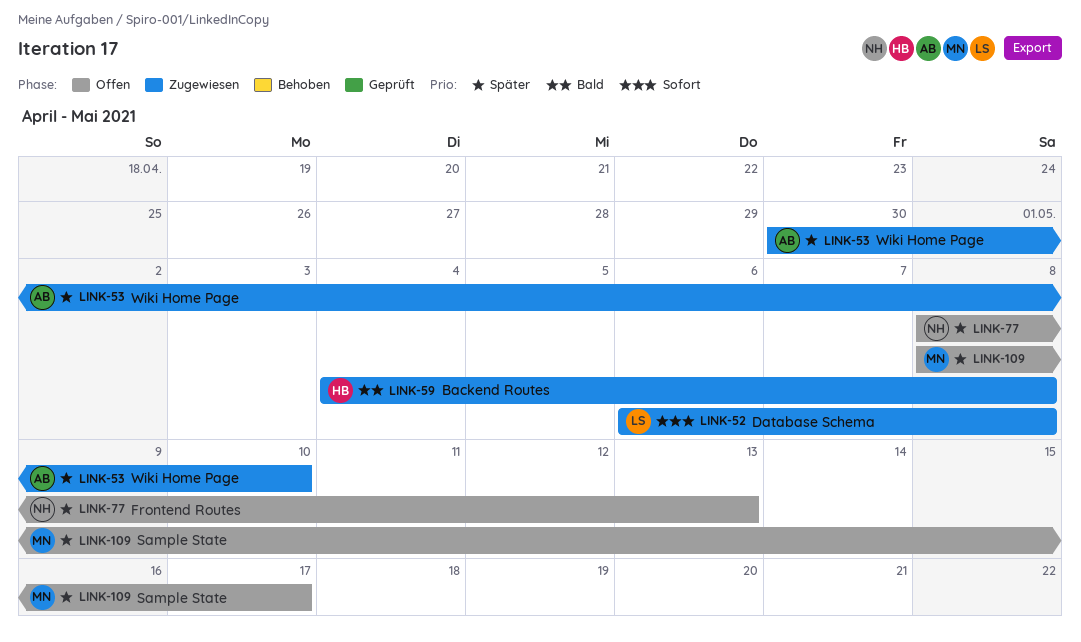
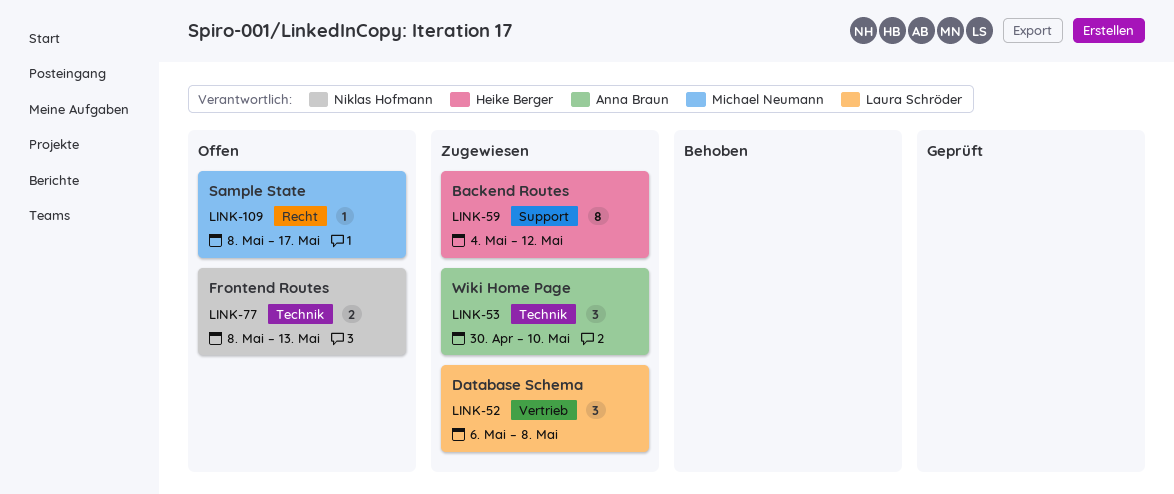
LINK-59, due: May 8 -> May 12

